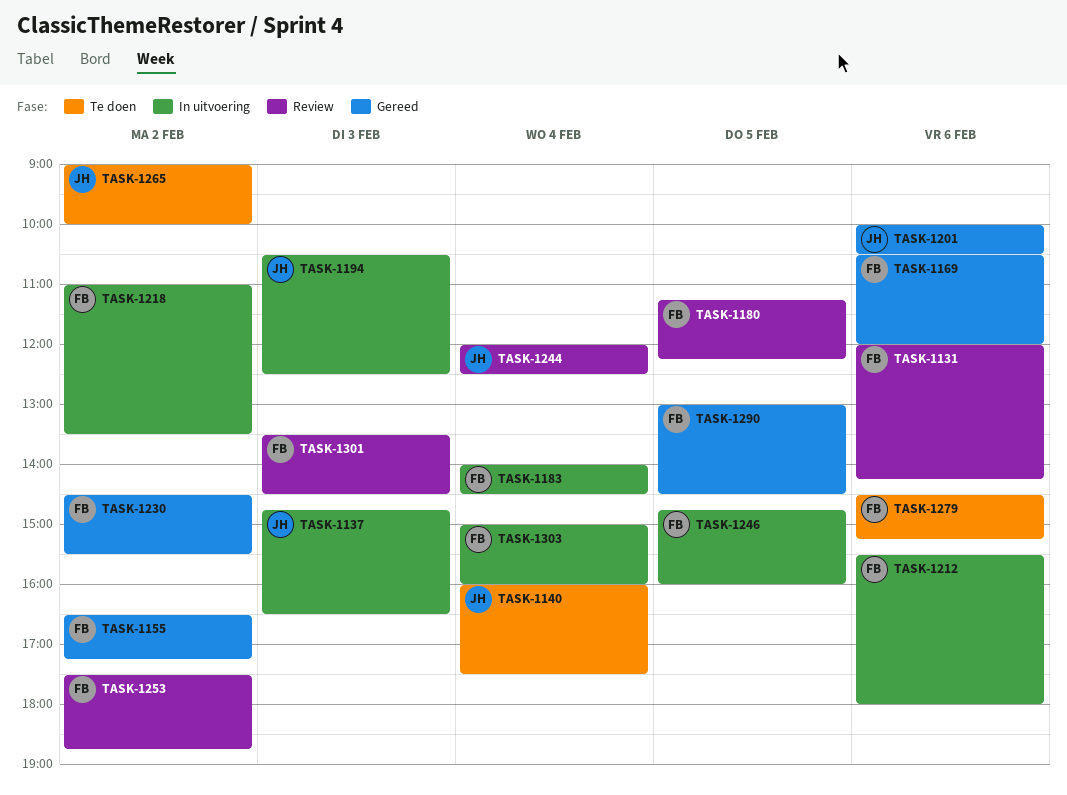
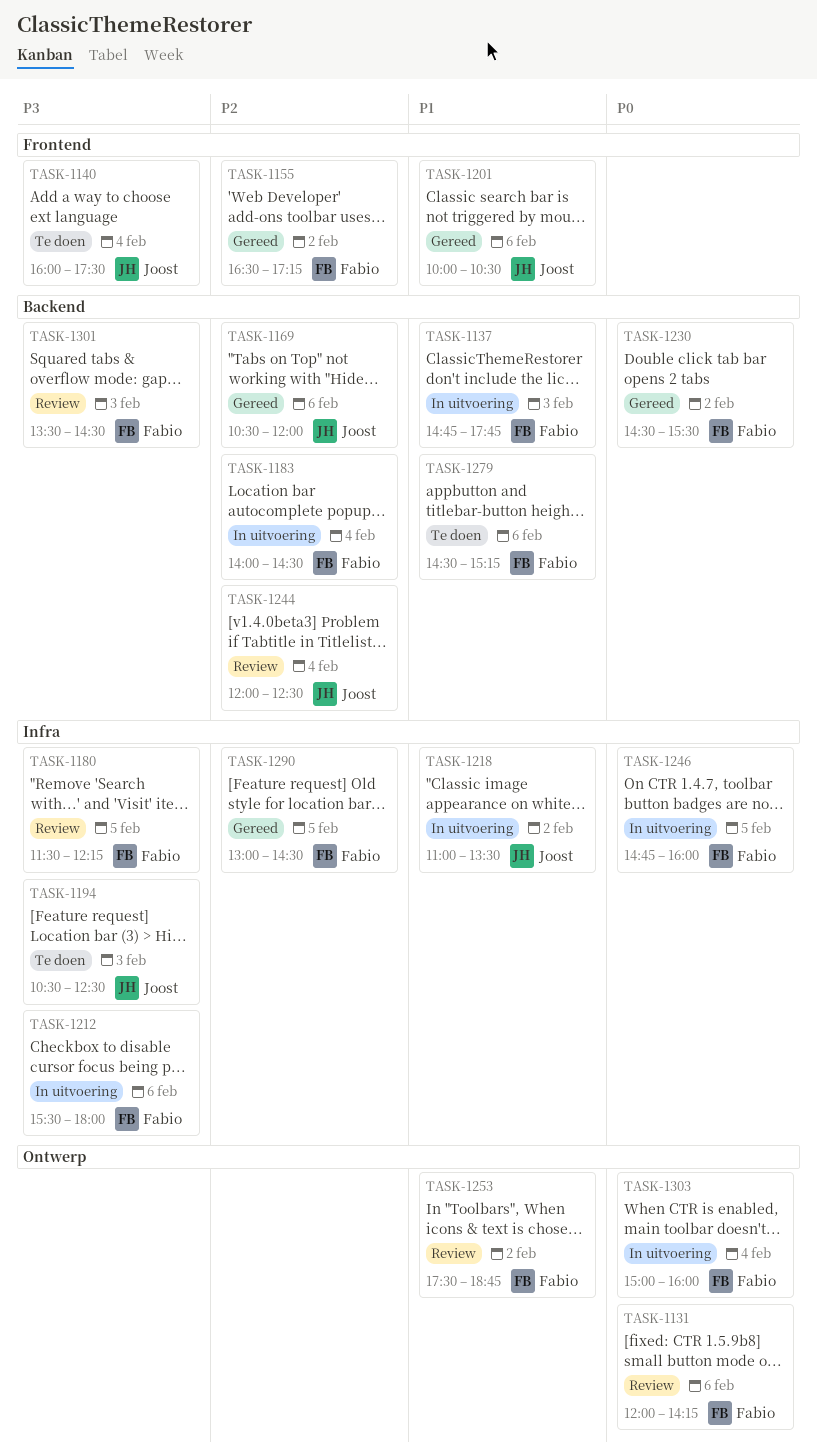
TASK-1137, owner: Joost -> Fabio
TASK-1137, ends: 16:30 -> 17:45
TASK-1169, owner: Fabio -> Joost
TASK-1180, begins: 11:15 -> 11:30
TASK-1194, status: In uitvoering -> Te doen
TASK-1218, owner: Fabio -> Joost
TASK-1265: present -> none

